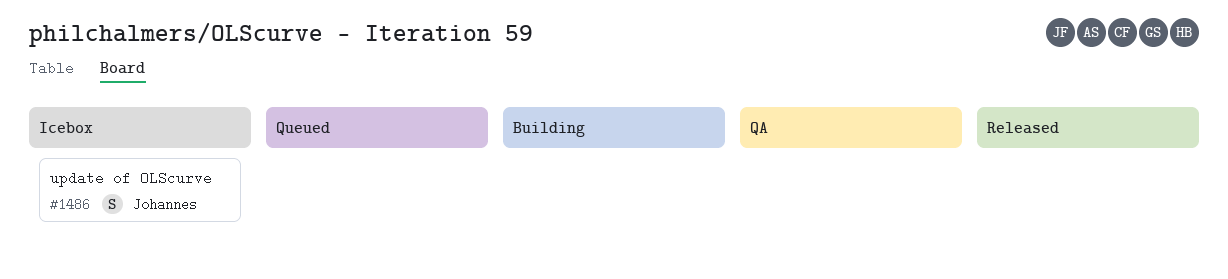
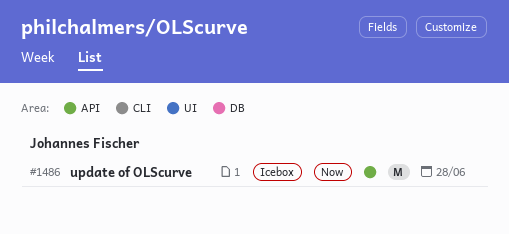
#1486, estimate: S -> M

